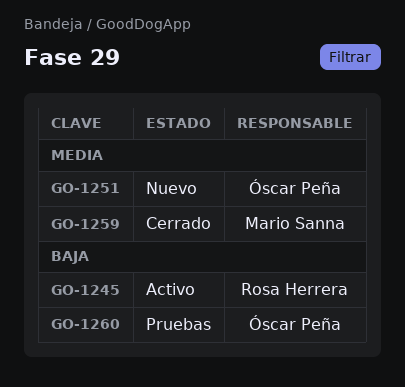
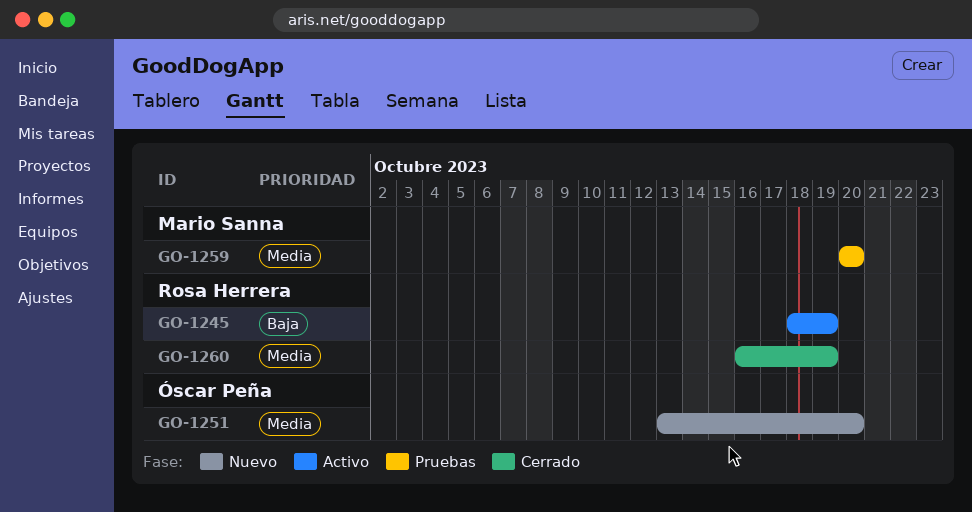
GO-1259, status: Cerrado -> Pruebas
GO-1260, status: Pruebas -> Cerrado
GO-1260, owner: Óscar Peña -> Rosa Herrera
GO-1260, priority: Baja -> Media

